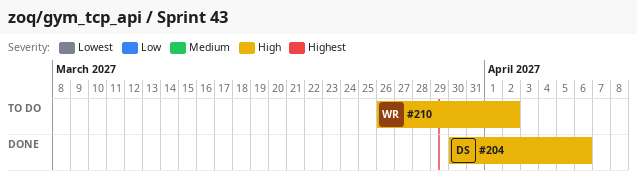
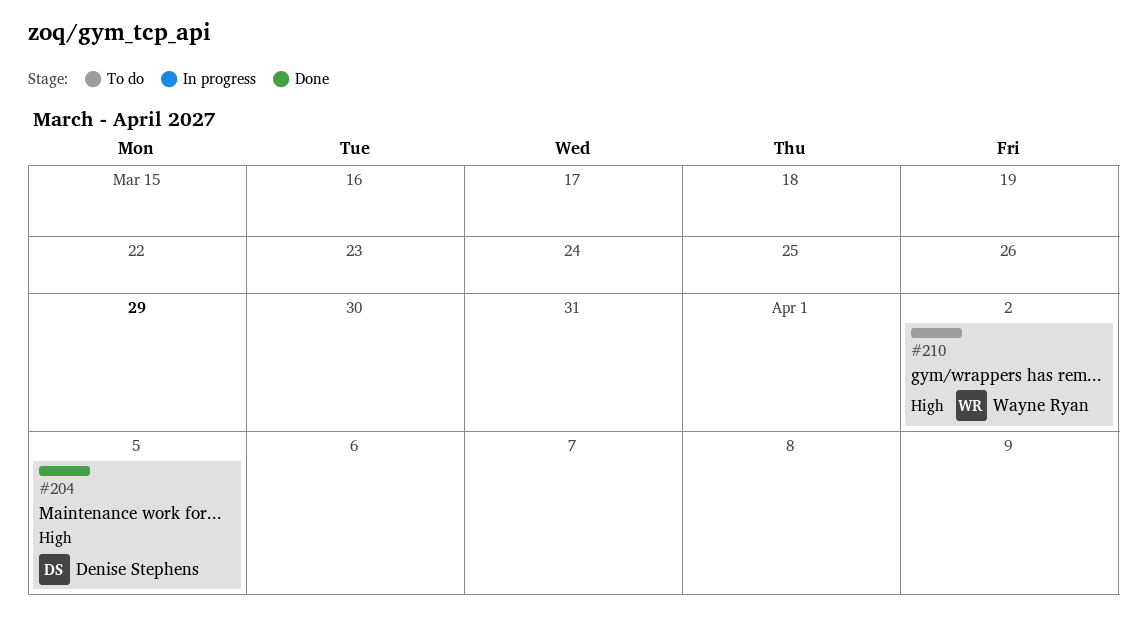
#204, due: Apr 6 -> Apr 5

